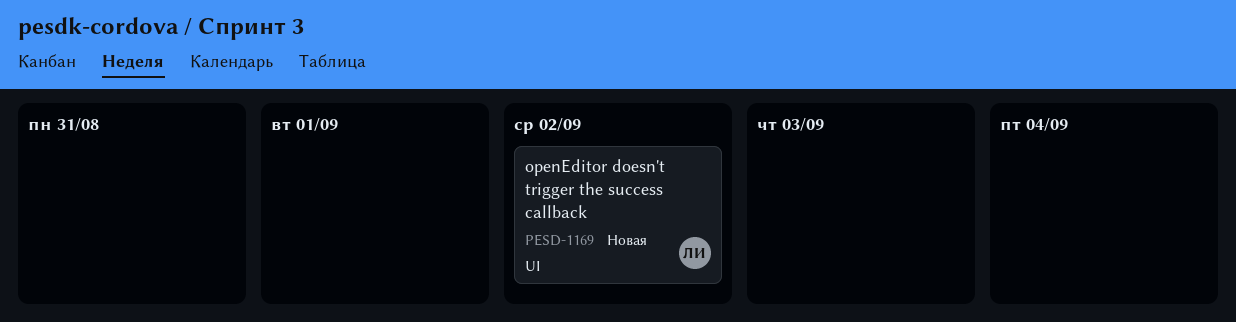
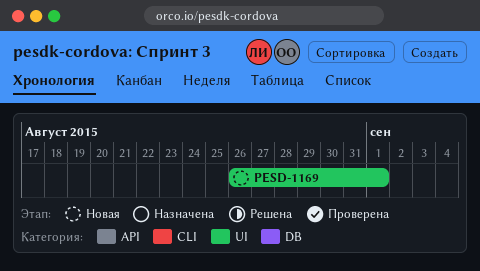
PESD-1169, due: Sep 2 -> Sep 1

